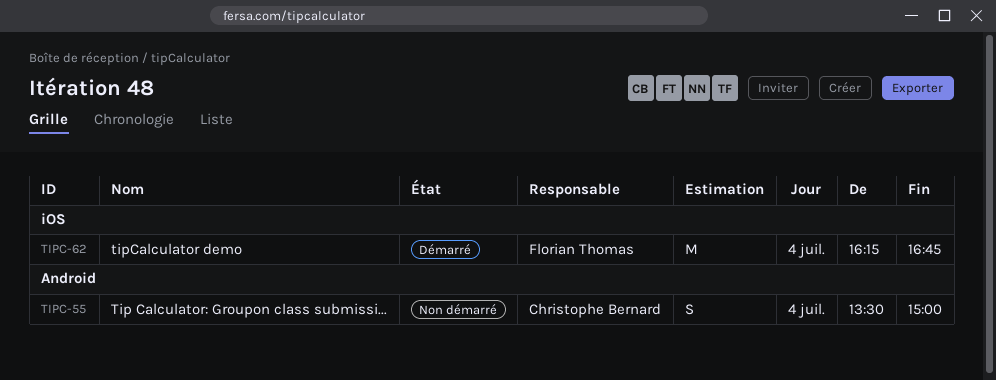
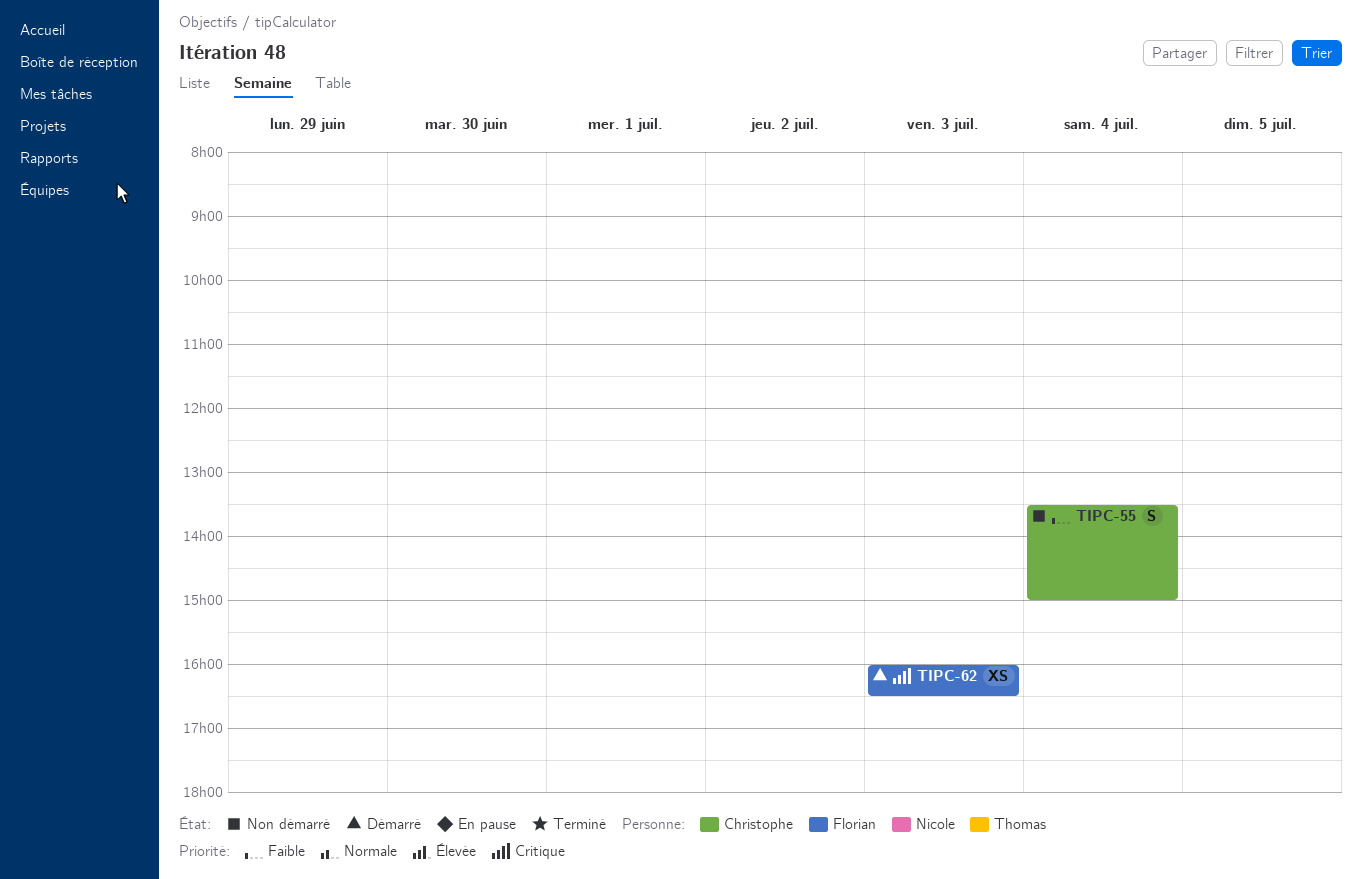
TIPC-62, estimate: M -> XS
TIPC-62, day: Jul 4 -> Jul 3
TIPC-62, begins: 16:15 -> 16:00
TIPC-62, ends: 16:45 -> 16:30

